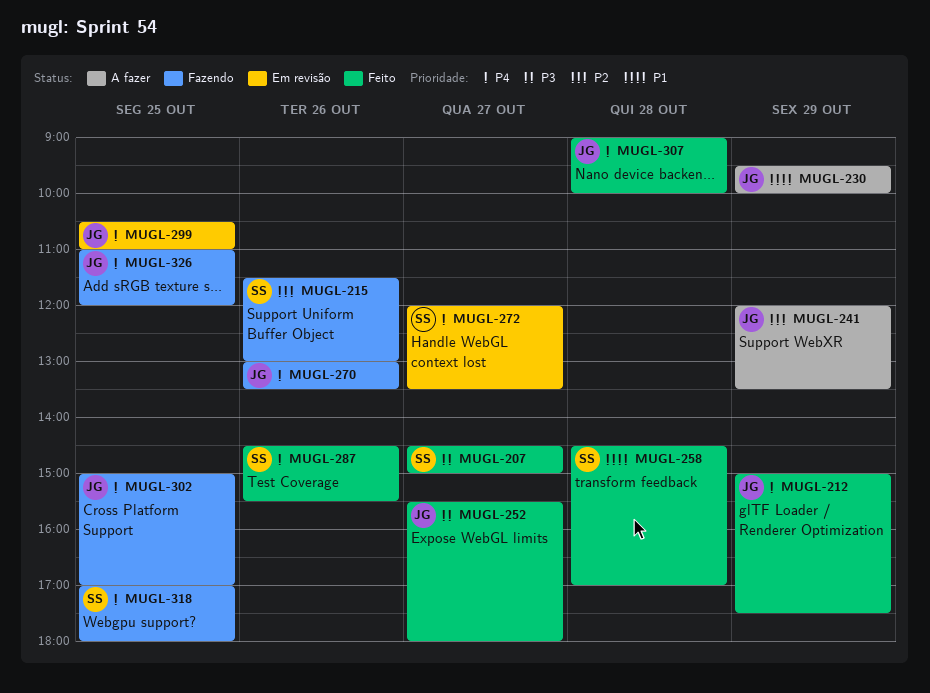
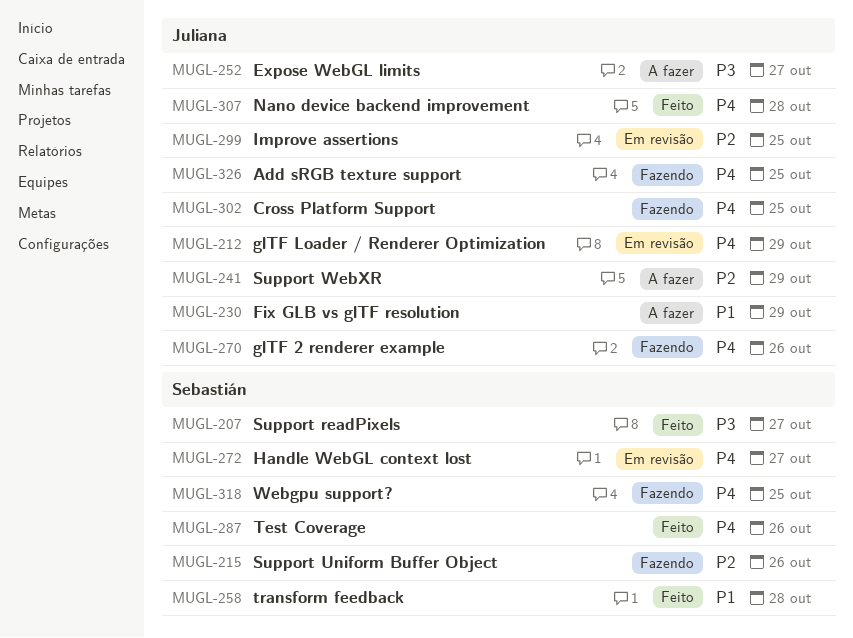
MUGL-212, status: Feito -> Em revisão
MUGL-252, status: Feito -> A fazer
MUGL-299, priority: P4 -> P2

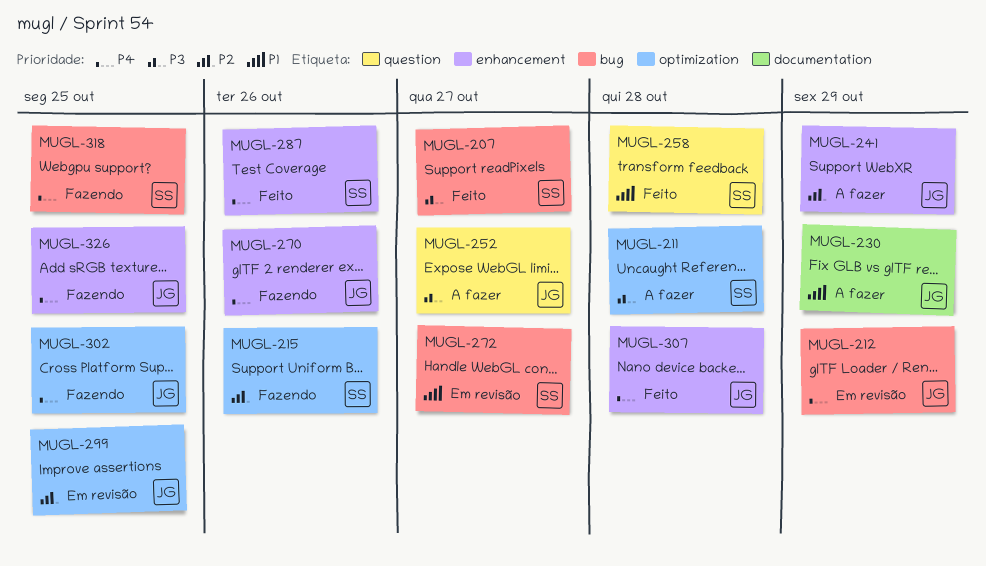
MUGL-211: none -> present
MUGL-272, priority: P4 -> P1

